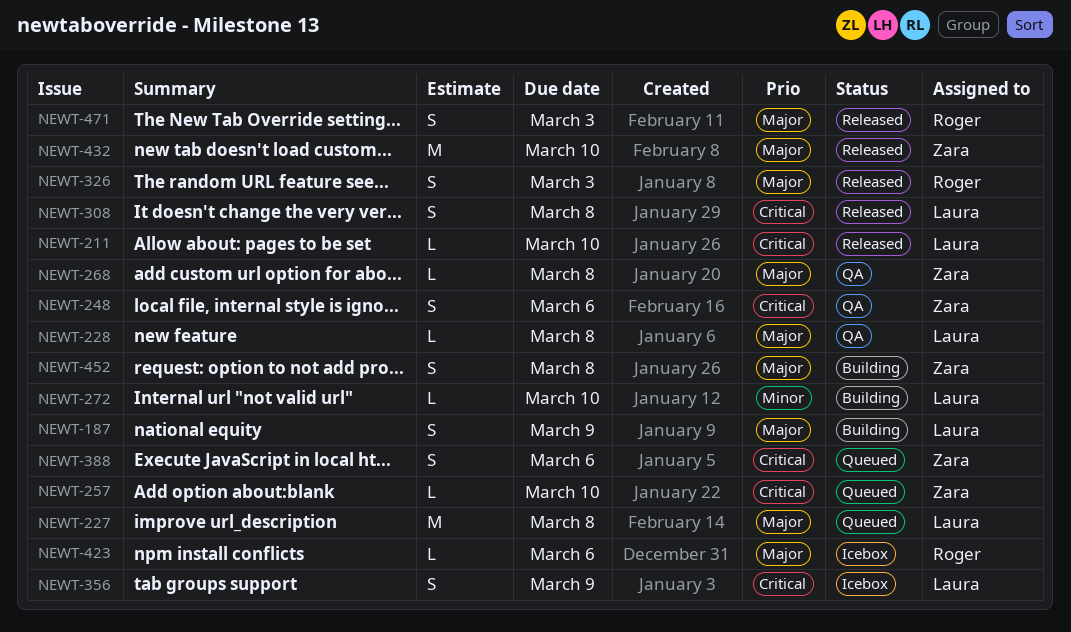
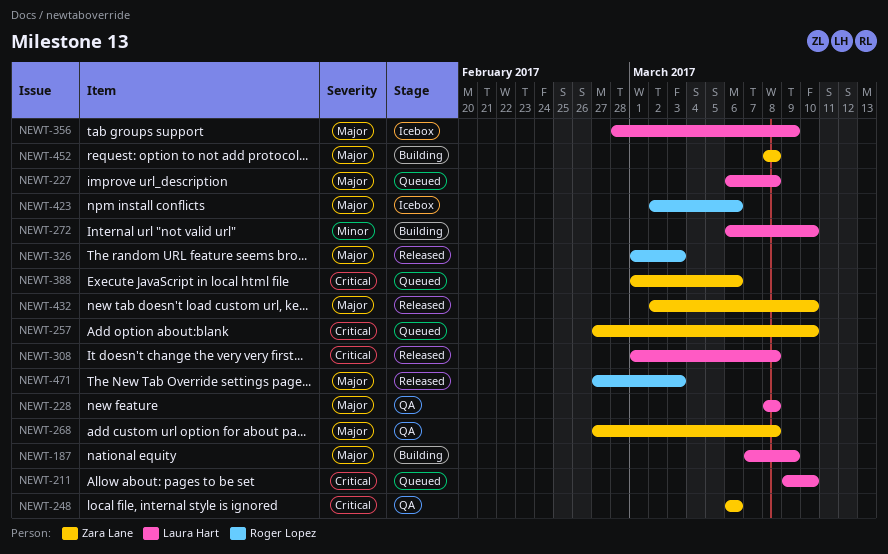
NEWT-211, status: Released -> Queued
NEWT-356, priority: Critical -> Major

